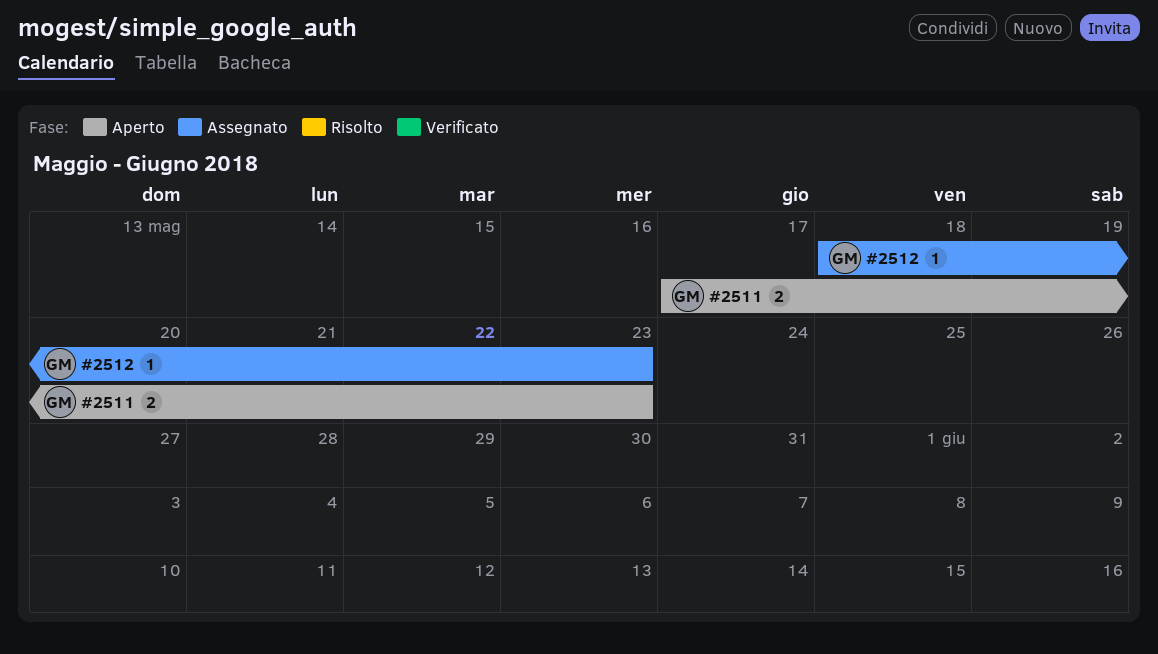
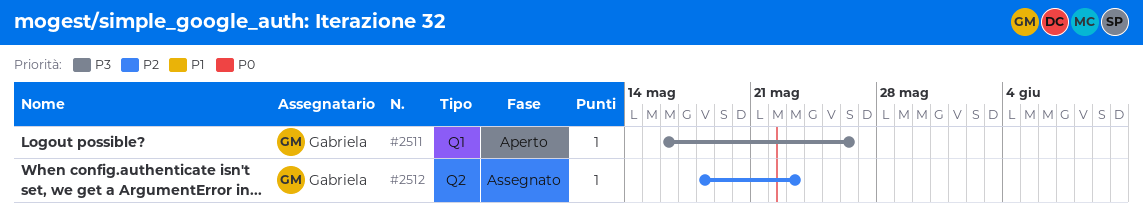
#2511, estimate: 2 -> 1
#2511, start: May 17 -> May 16
#2511, due: May 23 -> May 26

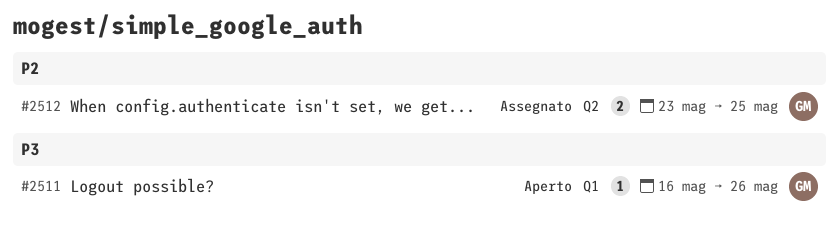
#2512, estimate: 1 -> 2
#2512, start: May 18 -> May 23
#2512, due: May 23 -> May 25

